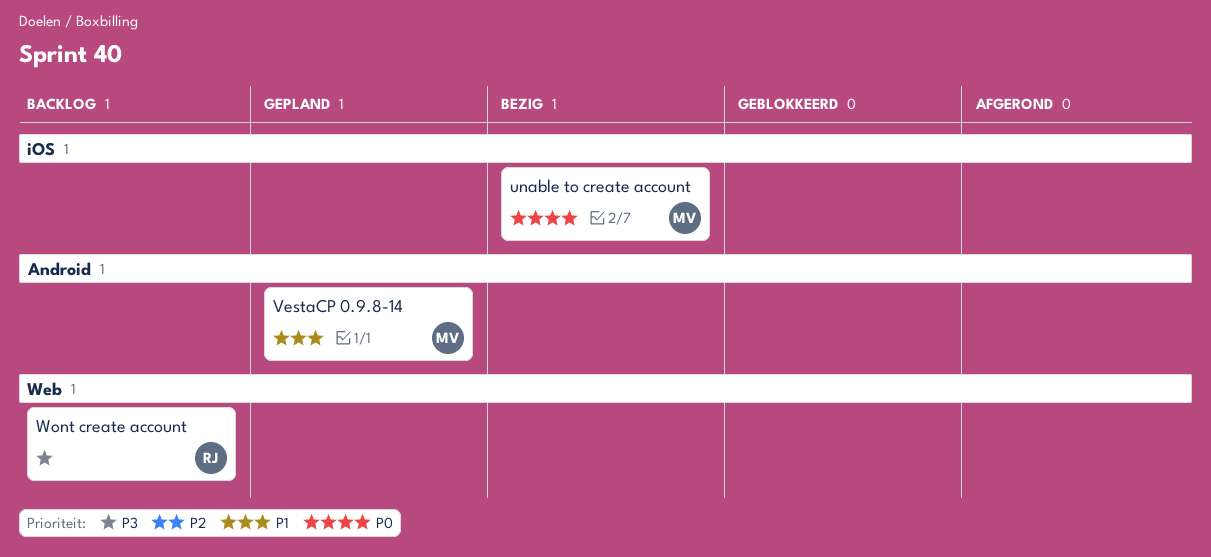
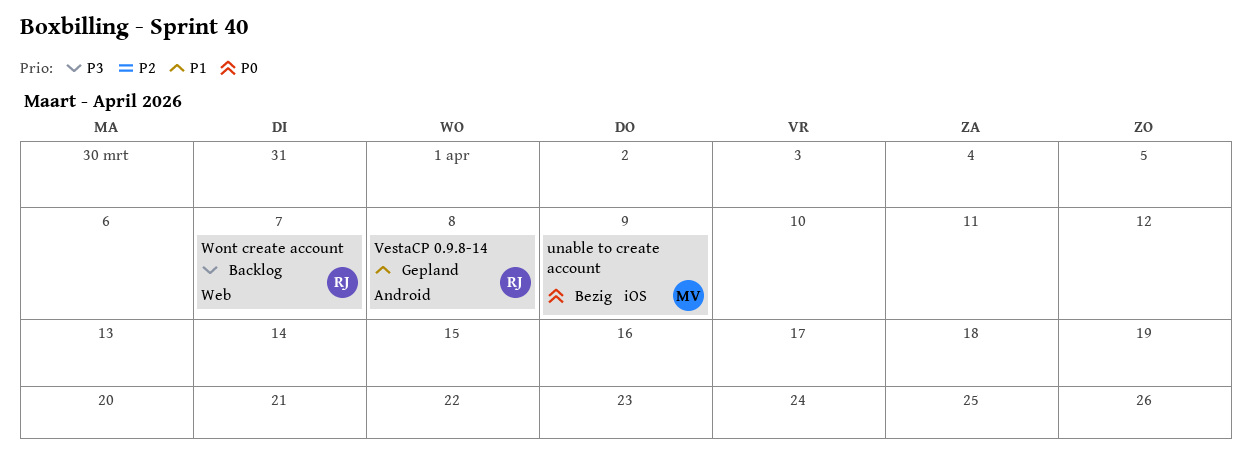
VestaCP 0.9.8-14, owner: MV -> RJ

